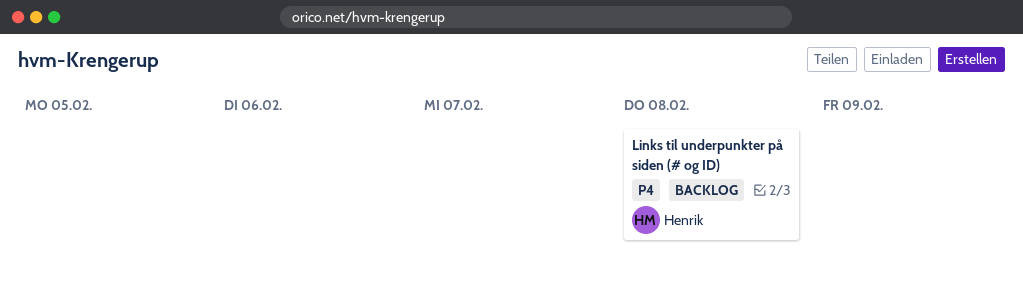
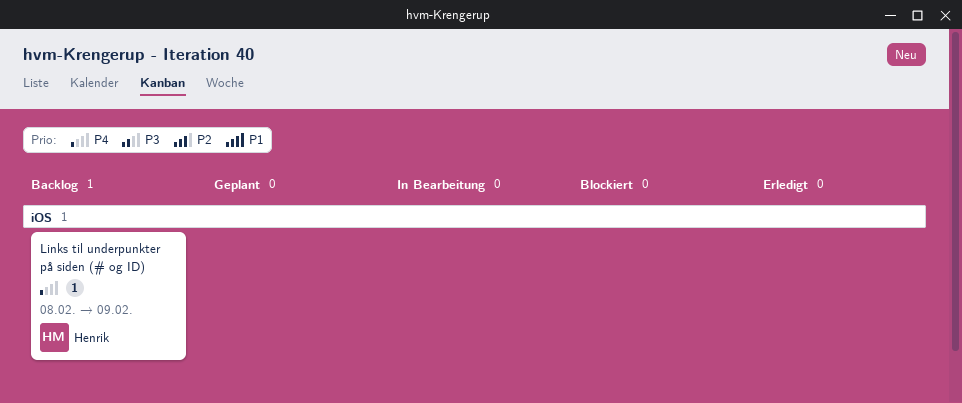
Links til underpunkter på siden (# og ID), due: Feb 8 -> Feb 9

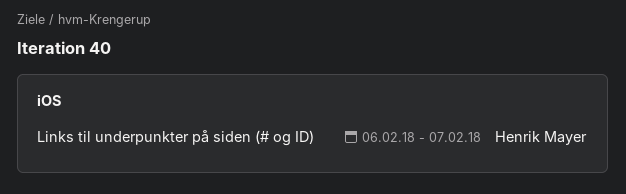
Links til underpunkter på siden (# og ID), start: Feb 8 -> Feb 6
Links til underpunkter på siden (# og ID), due: Feb 9 -> Feb 7

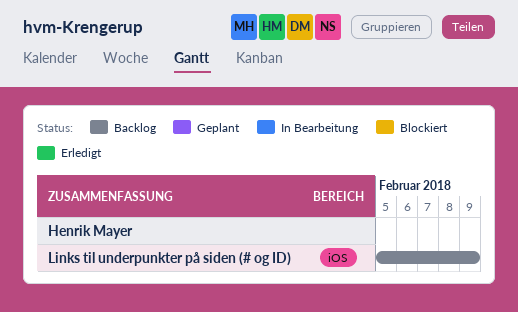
Links til underpunkter på siden (# og ID), start: Feb 6 -> Feb 5
Links til underpunkter på siden (# og ID), due: Feb 7 -> Feb 9

